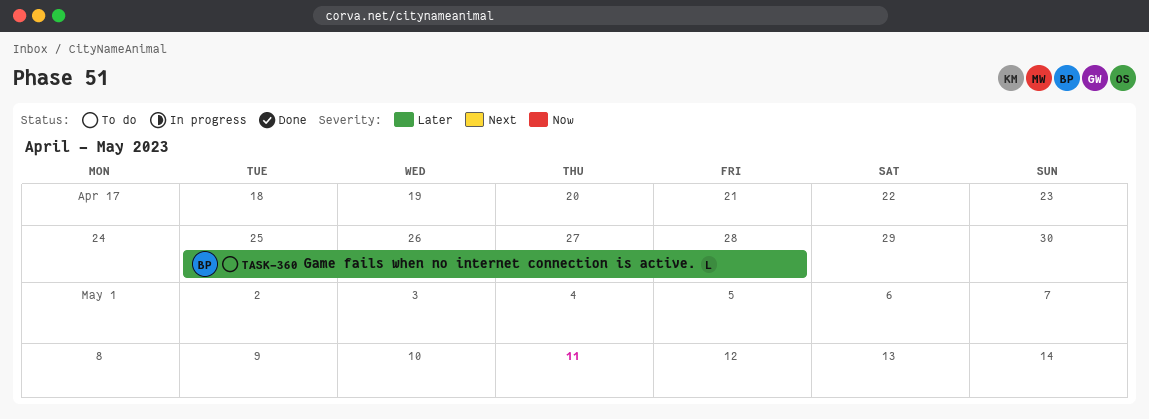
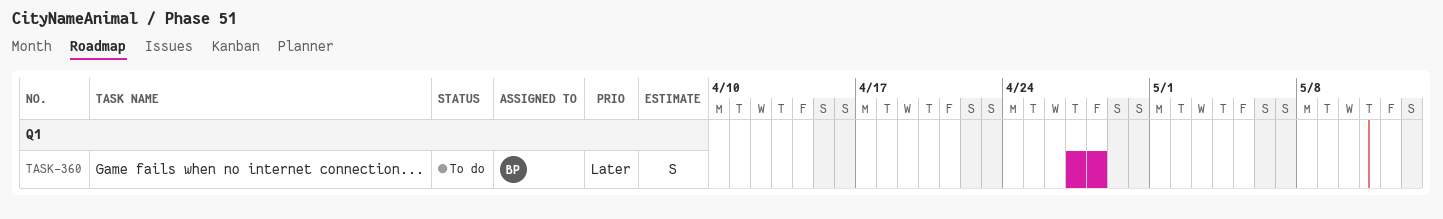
TASK-360, estimate: L -> S
TASK-360, start: Apr 25 -> Apr 27

